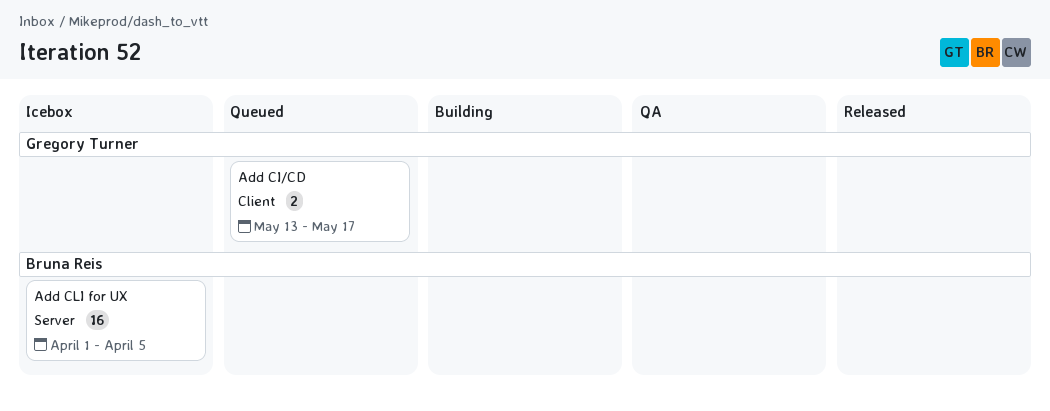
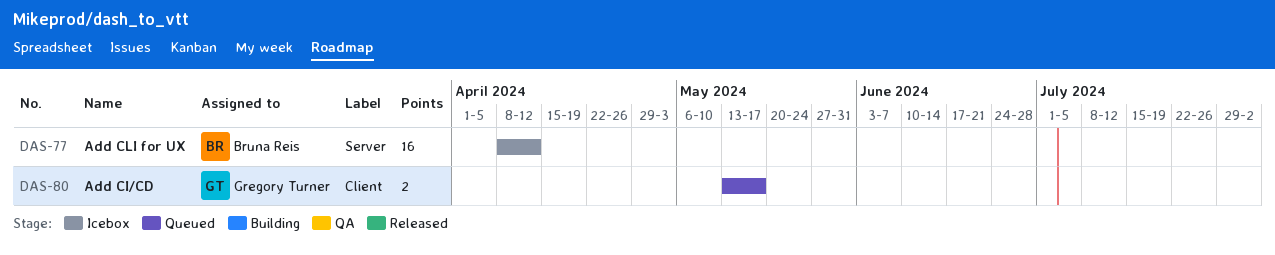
Add CLI for UX, start: Apr 1 -> Apr 8
Add CLI for UX, due: Apr 5 -> Apr 12

